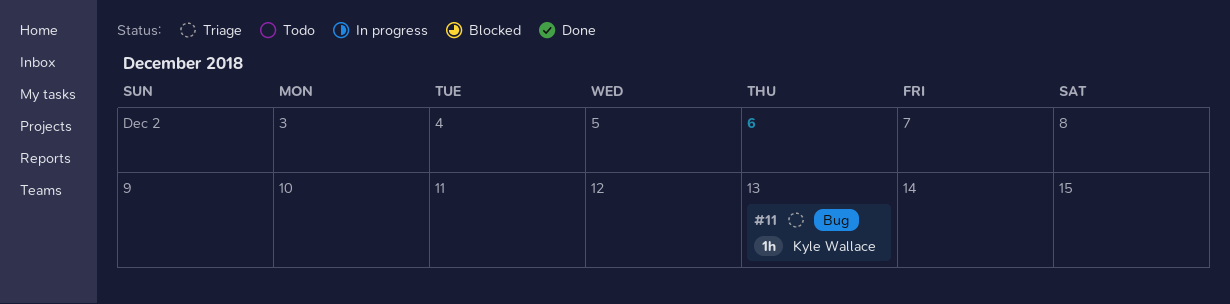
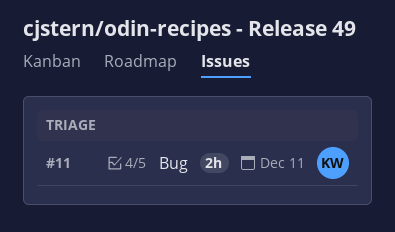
#11, estimate: 1h -> 2h
#11, due: Dec 13 -> Dec 11

